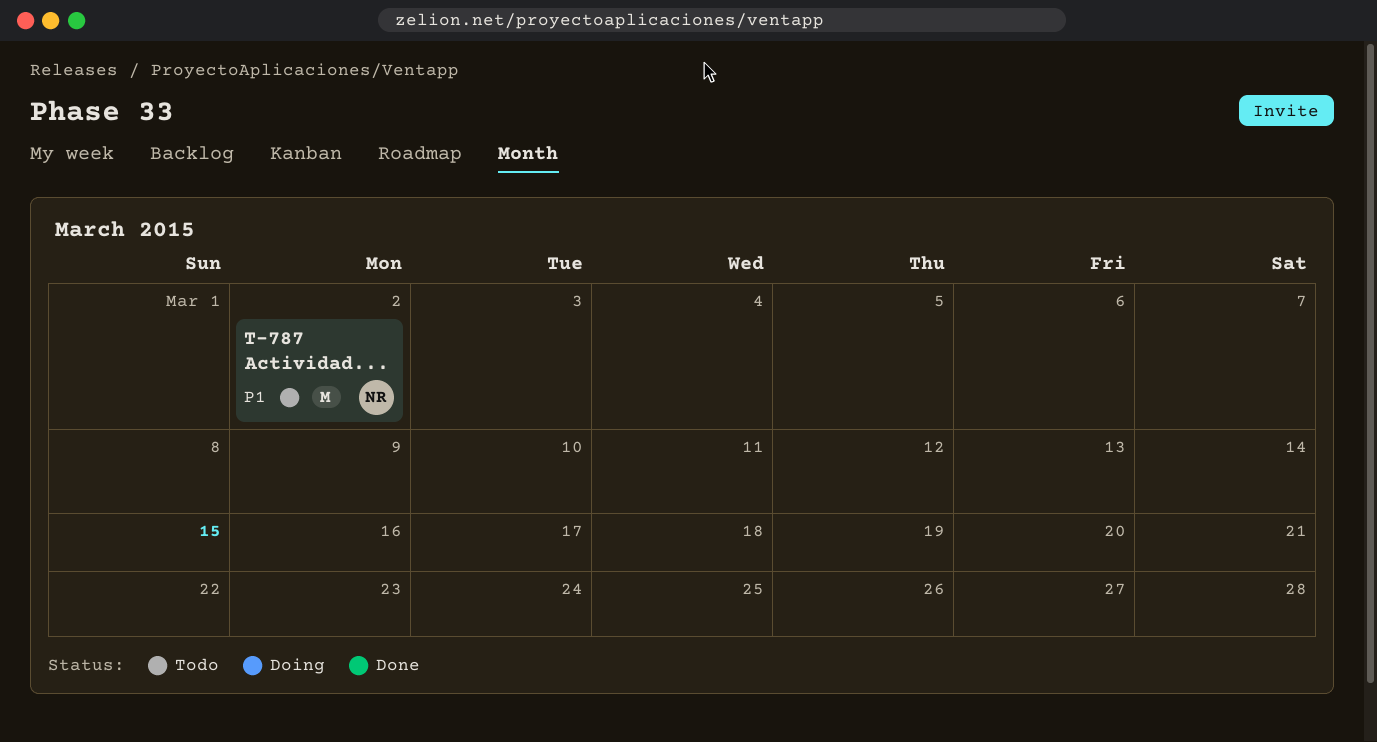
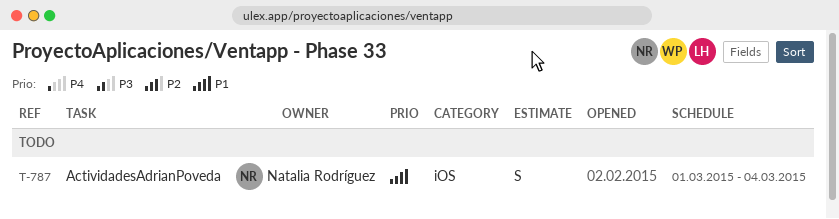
T-787, estimate: M -> S
T-787, due: Mar 2 -> Mar 4

